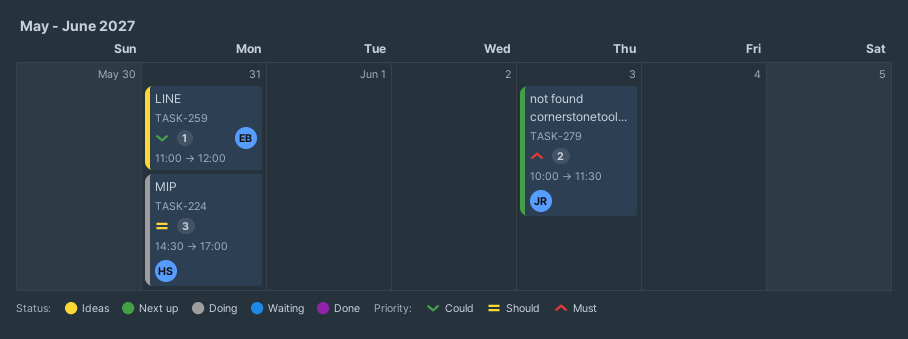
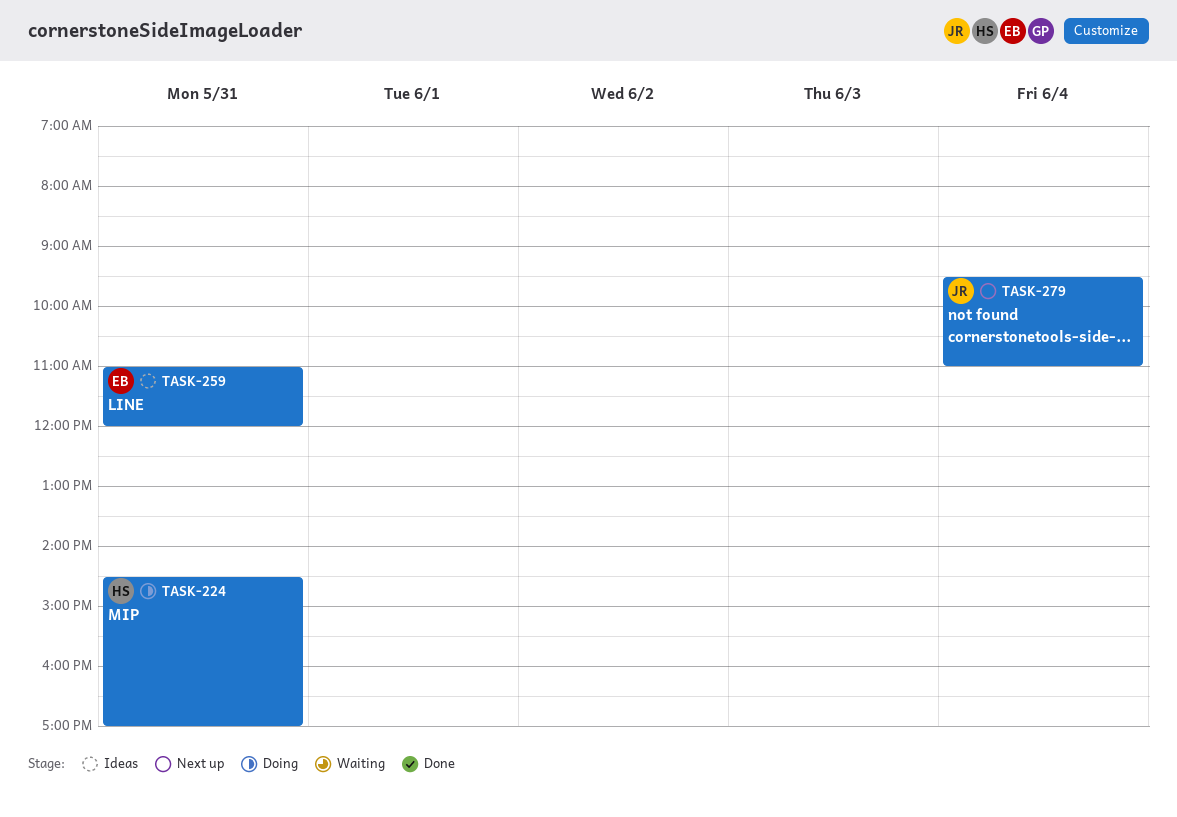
TASK-279, day: Jun 3 -> Jun 4
TASK-279, begins: 10:00 -> 09:30
TASK-279, ends: 11:30 -> 11:00

